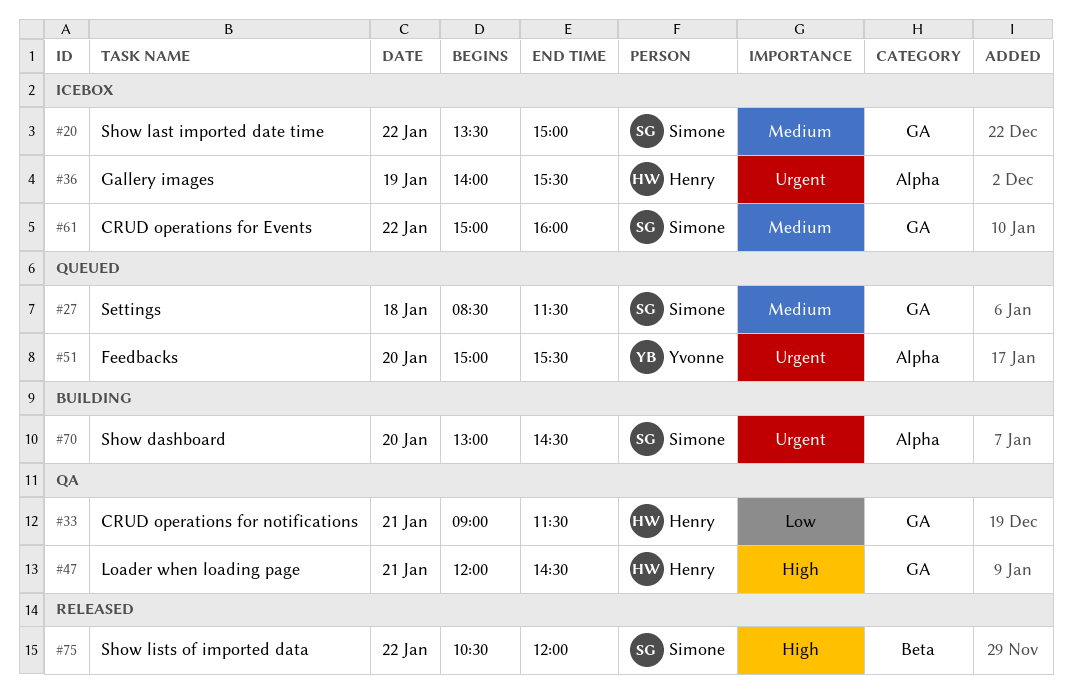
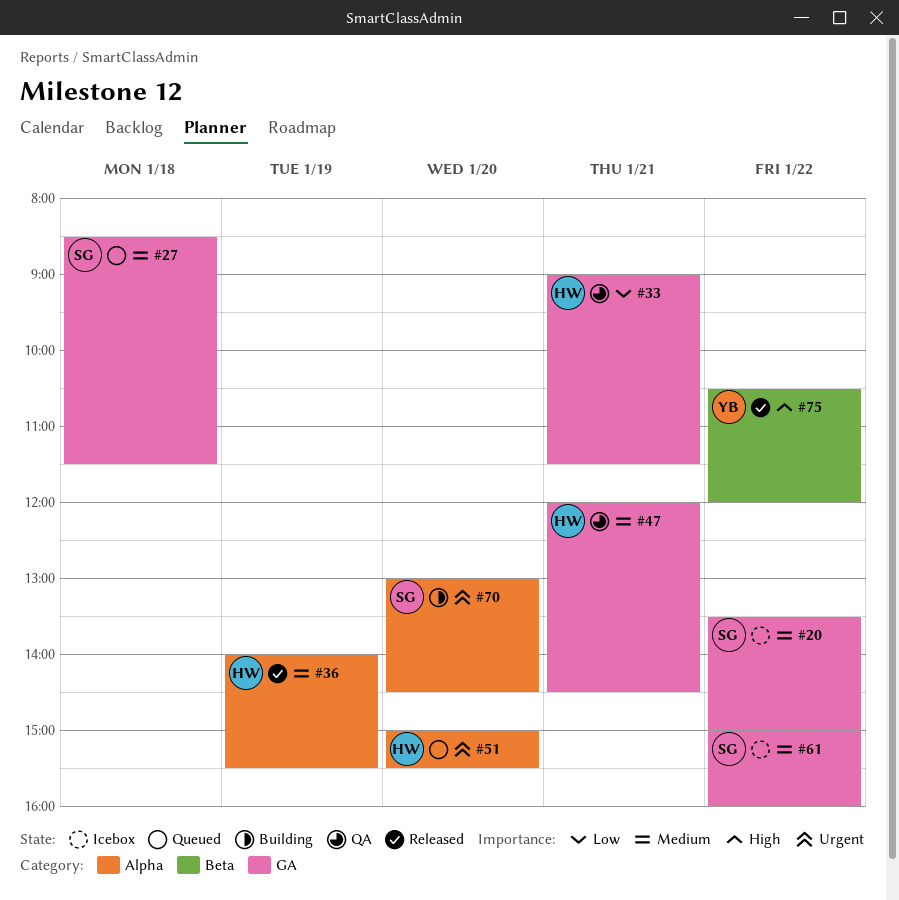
#36, status: Icebox -> Released
#36, priority: Urgent -> Medium
#47, priority: High -> Medium
#51, owner: Yvonne -> Henry
#75, owner: Simone -> Yvonne

